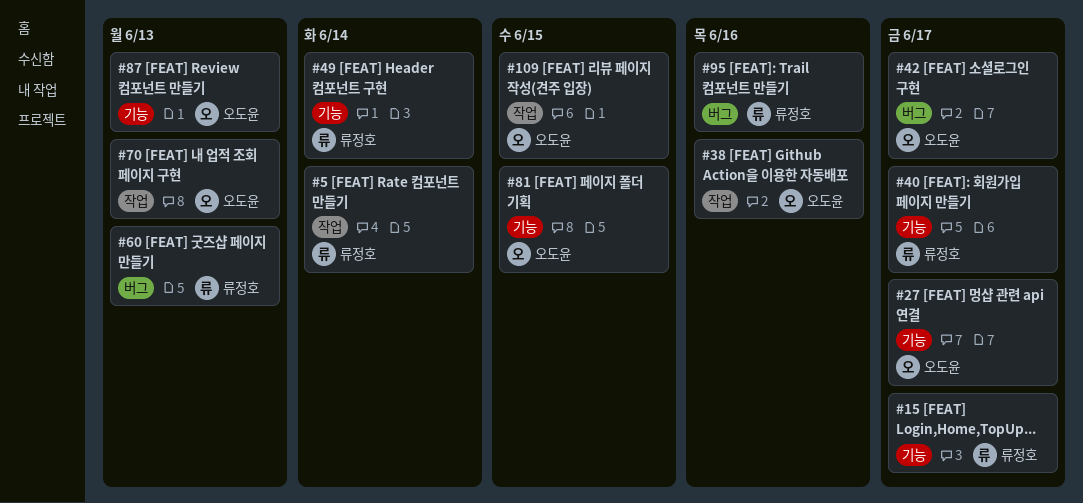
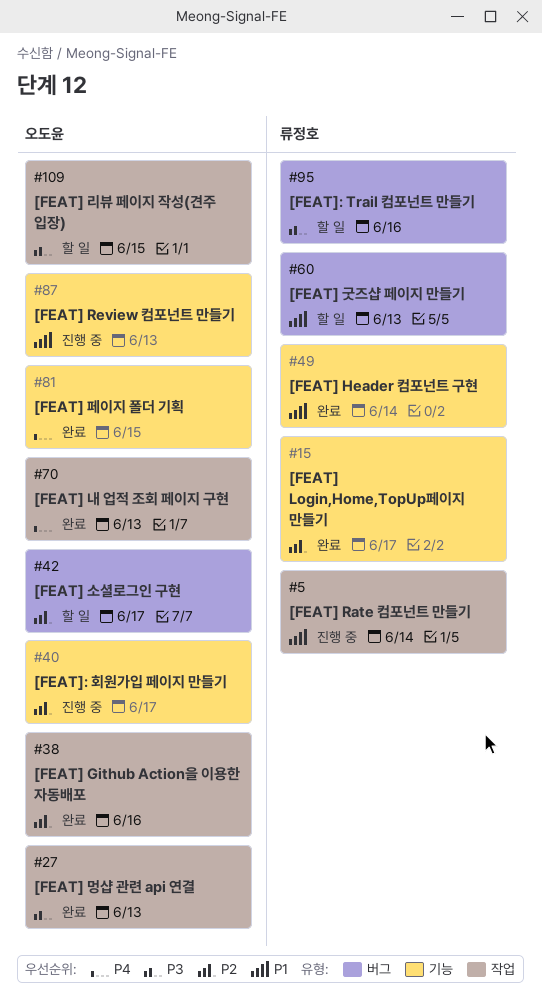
#27, label: 기능 -> 작업
#27, due: Jun 17 -> Jun 13
#40, owner: 류정호 -> 오도윤

